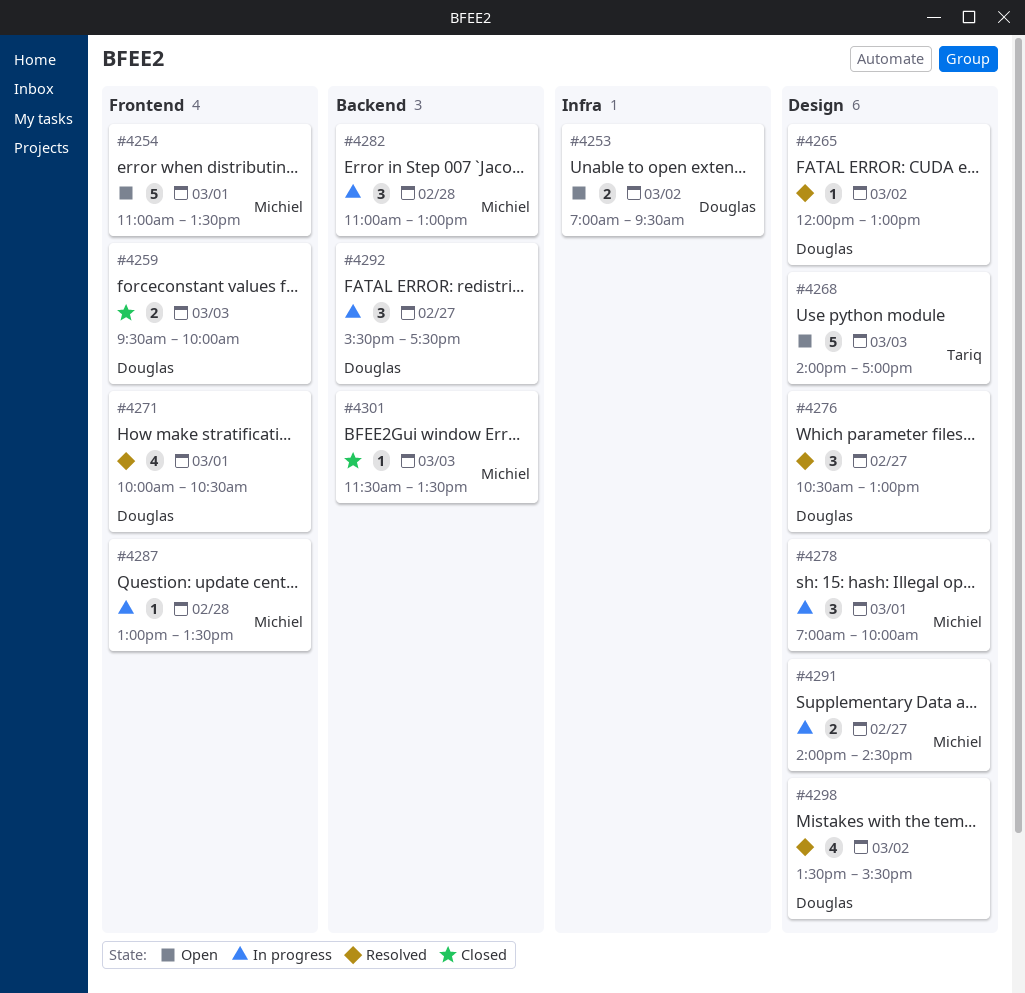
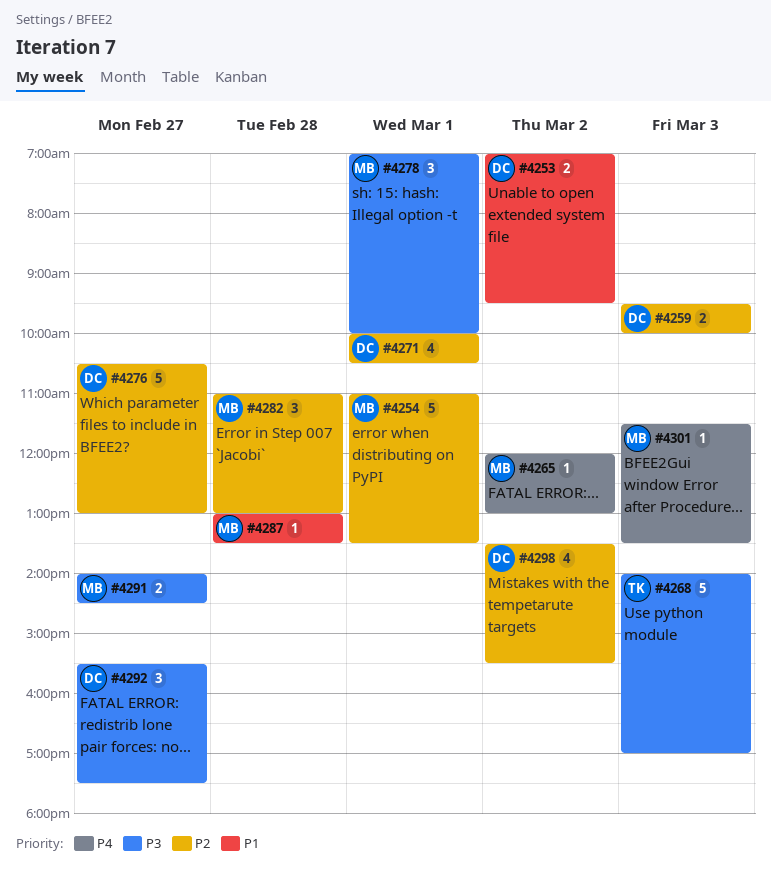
#4265, owner: Douglas -> Michiel
#4276, estimate: 3 -> 5

